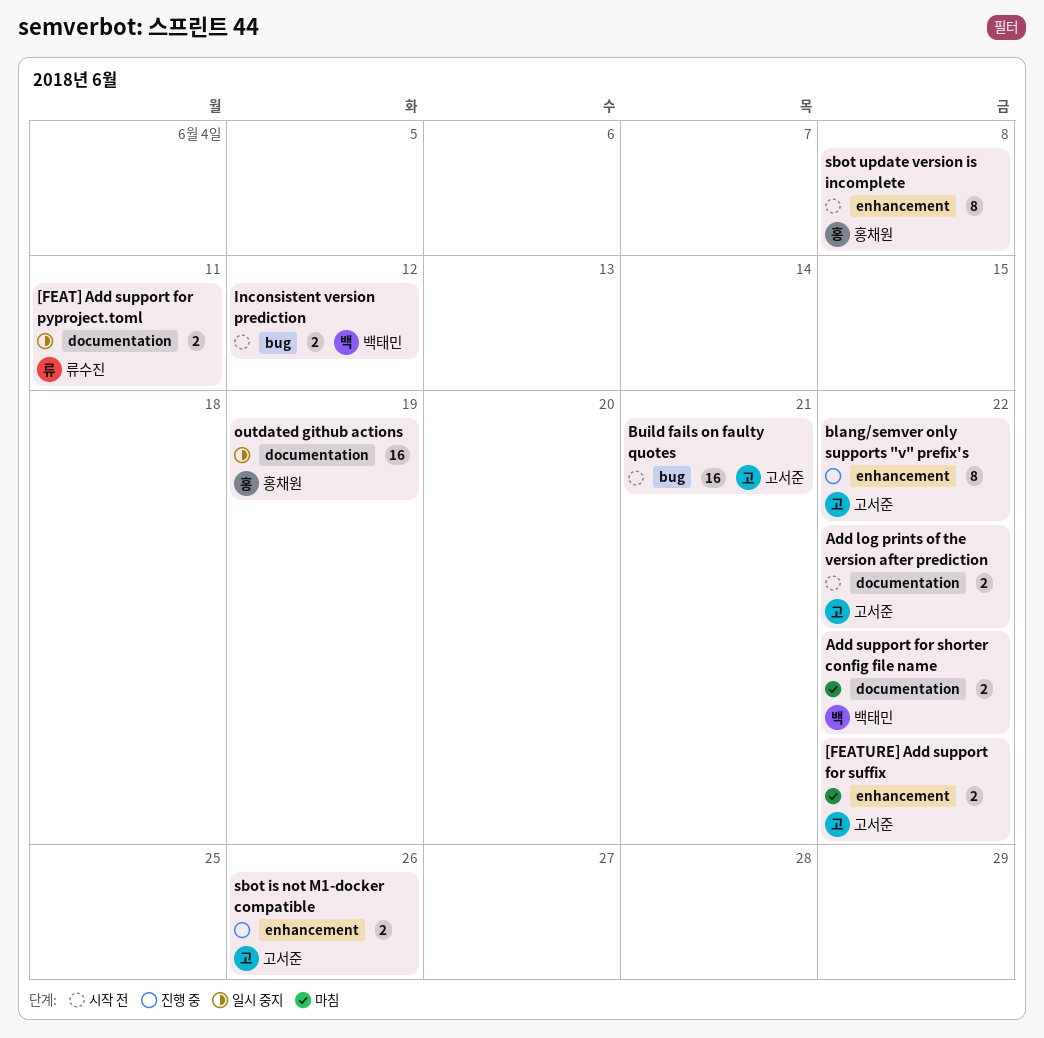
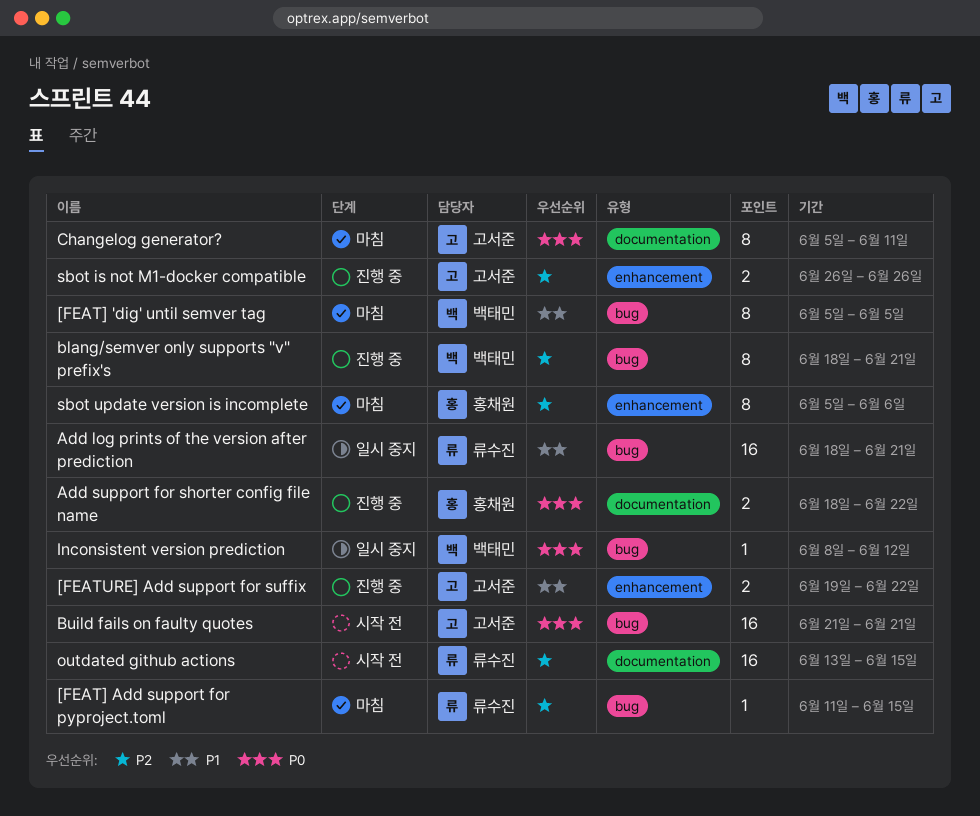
[FEAT] 'dig' until semver tag: none -> present
[FEAT] Add support for pyproject.toml, status: 일시 중지 -> 마침
[FEAT] Add support for pyproject.toml, label: documentation -> bug
[FEAT] Add support for pyproject.toml, estimate: 2 -> 1
[FEAT] Add support for pyproject.toml, due: Jun 11 -> Jun 15
[FEATURE] Add support for suffix, status: 마침 -> 진행 중
Add log prints of the version after prediction, status: 시작 전 -> 일시 중지
Add log prints of the version after prediction, owner: 고서준 -> 류수진
Add log prints of the version after prediction, label: documentation -> bug
Add log prints of the version after prediction, estimate: 2 -> 16
Add log prints of the version after prediction, due: Jun 22 -> Jun 21
Add support for shorter config file name, status: 마침 -> 진행 중
Add support for shorter config file name, owner: 백태민 -> 홍채원
blang/semver only supports "v" prefix's, owner: 고서준 -> 백태민
blang/semver only supports "v" prefix's, label: enhancement -> bug
blang/semver only supports "v" prefix's, due: Jun 22 -> Jun 21
Changelog generator?: none -> present
Inconsistent version prediction, status: 시작 전 -> 일시 중지
Inconsistent version prediction, estimate: 2 -> 1
outdated github actions, status: 일시 중지 -> 시작 전
outdated github actions, owner: 홍채원 -> 류수진
outdated github actions, due: Jun 19 -> Jun 15
sbot update version is incomplete, status: 시작 전 -> 마침
sbot update version is incomplete, due: Jun 8 -> Jun 6

